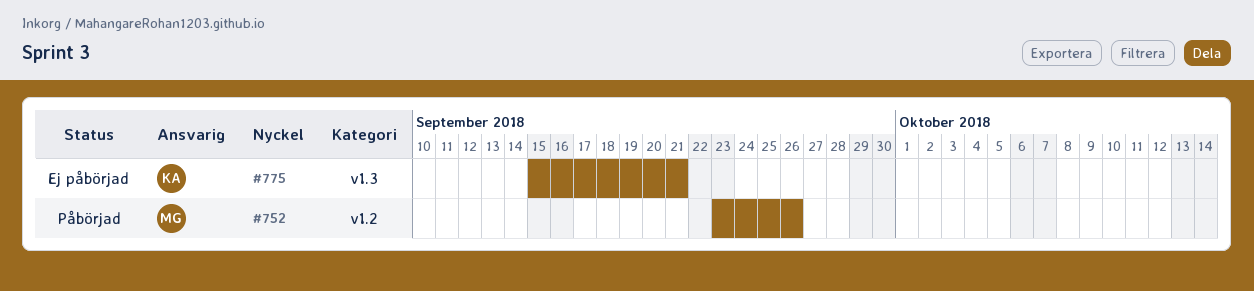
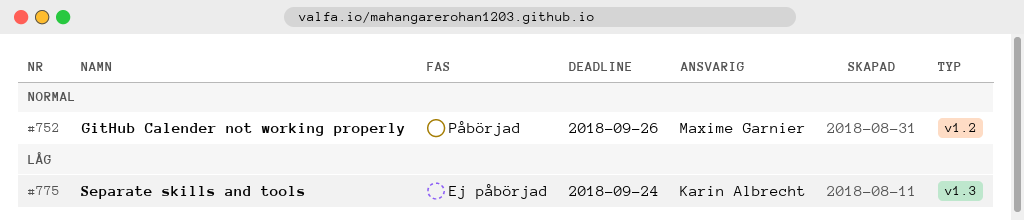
#775, due: Sep 21 -> Sep 24

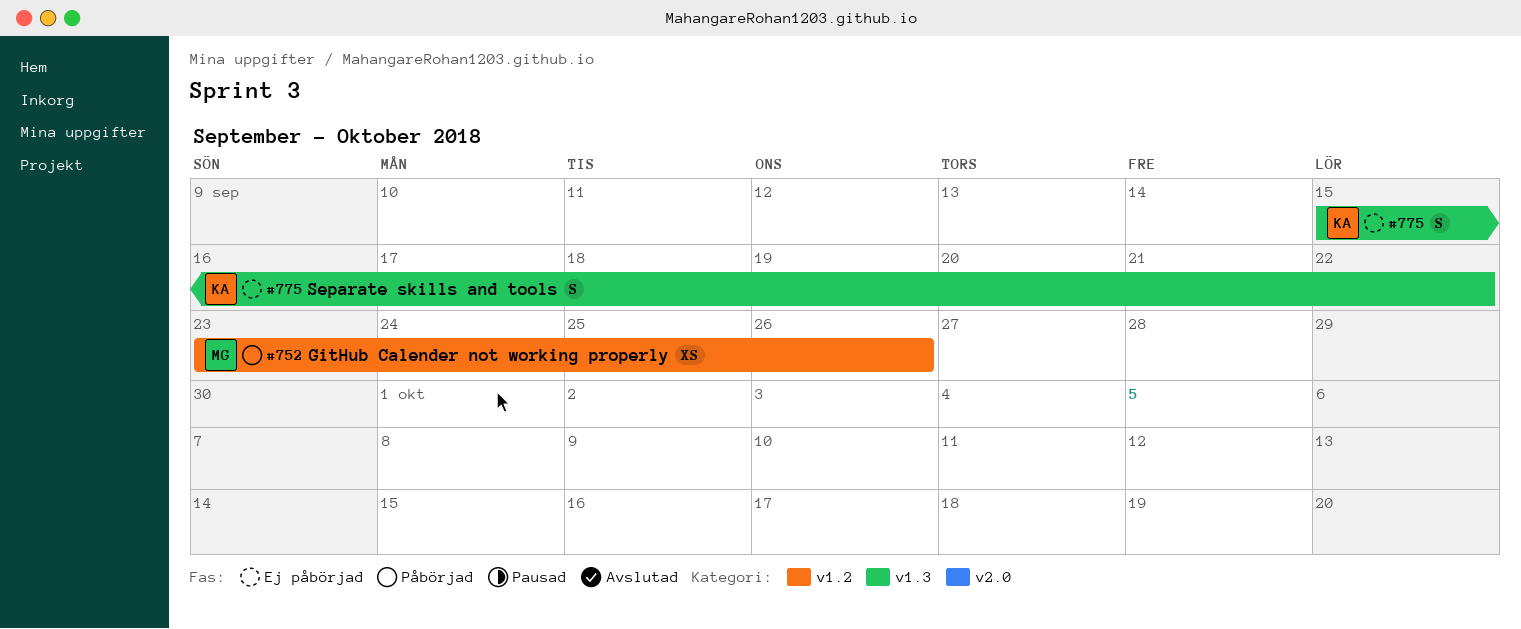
#775, due: Sep 24 -> Sep 22

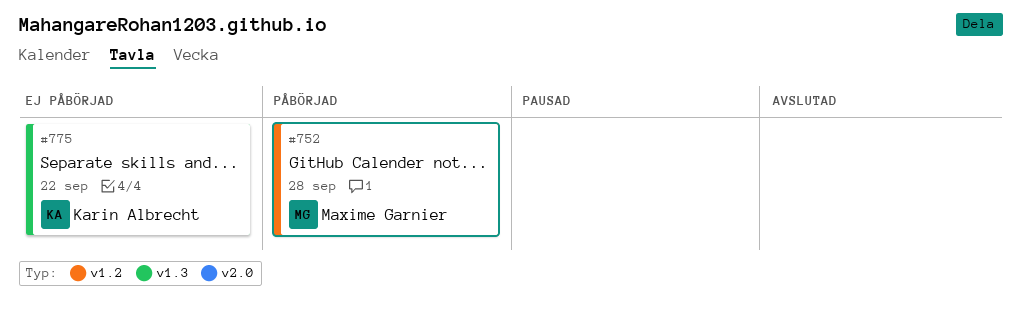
#752, due: Sep 26 -> Sep 28

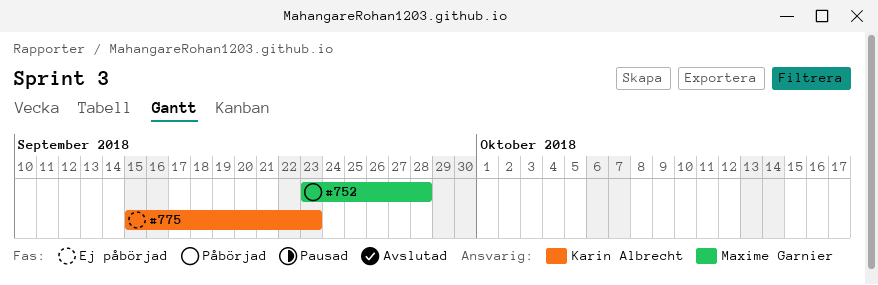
#775, due: Sep 22 -> Sep 23

